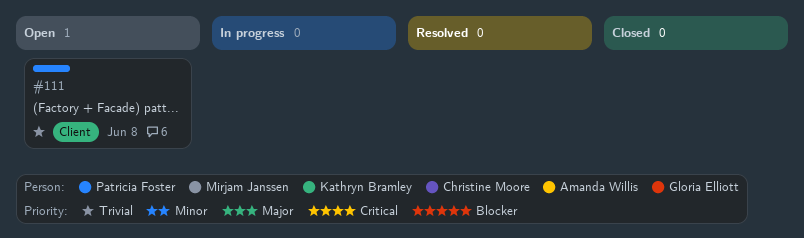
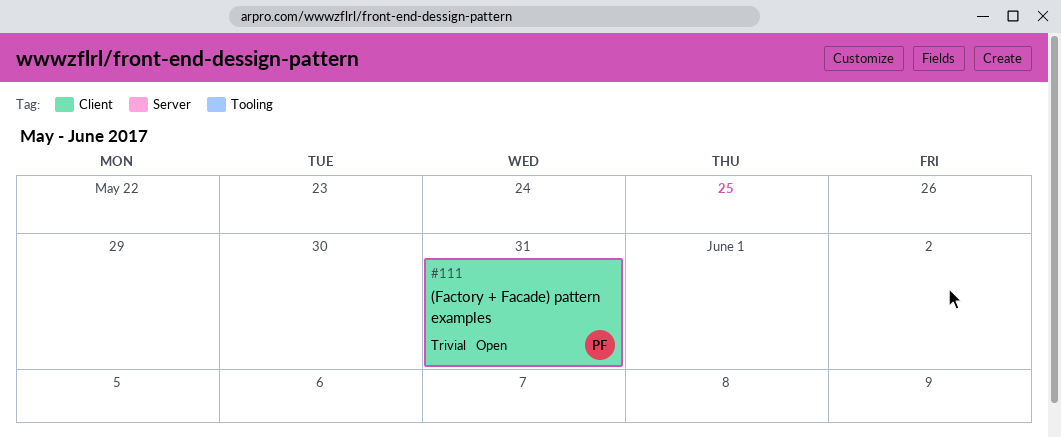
#111, due: Jun 8 -> May 31

